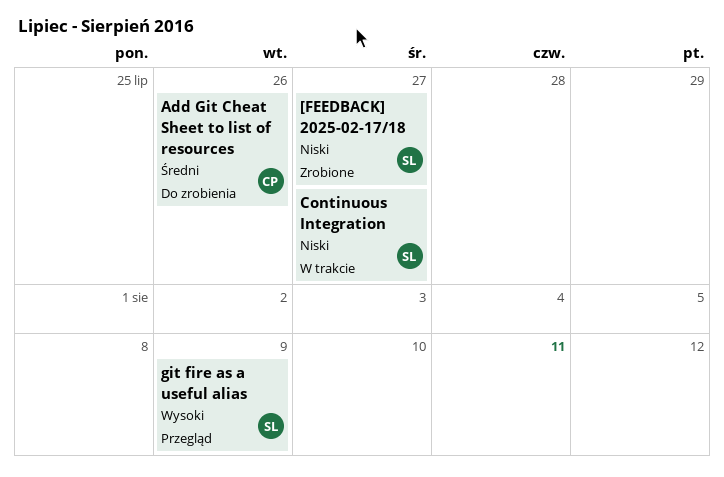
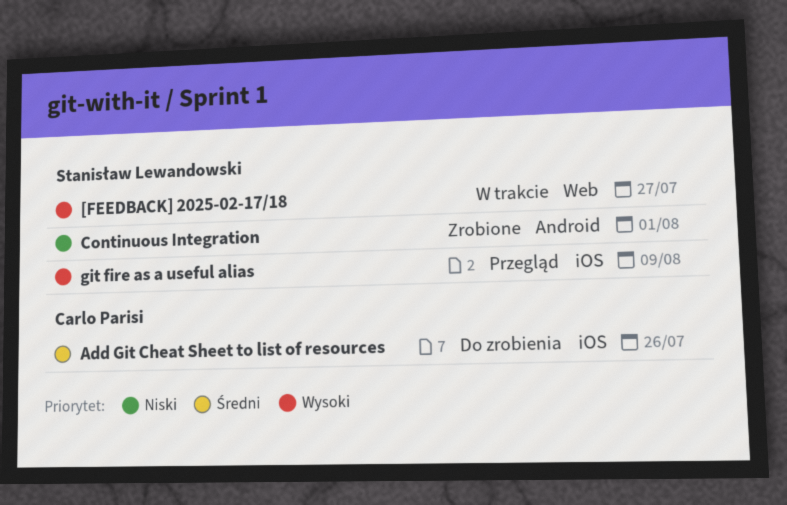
[FEEDBACK] 2025-02-17/18, status: Zrobione -> W trakcie
[FEEDBACK] 2025-02-17/18, priority: Niski -> Wysoki
Continuous Integration, status: W trakcie -> Zrobione
Continuous Integration, due: Jul 27 -> Aug 1

